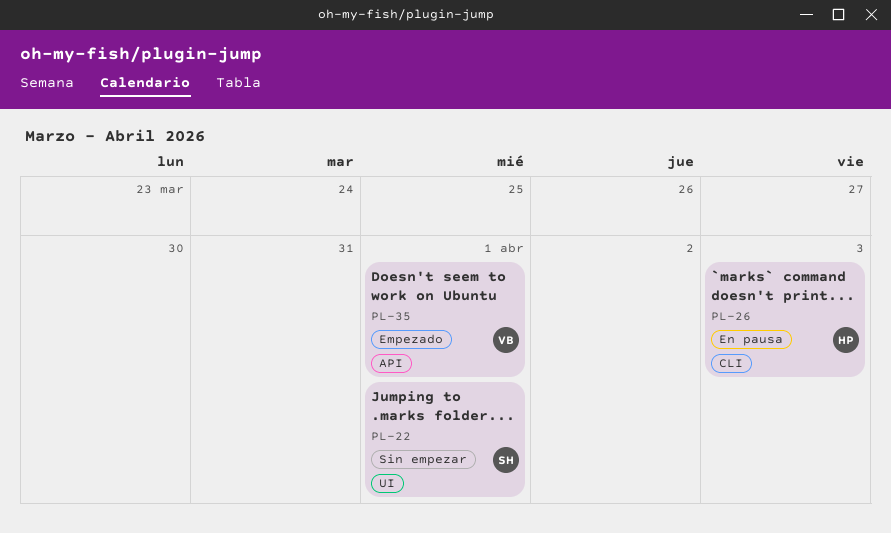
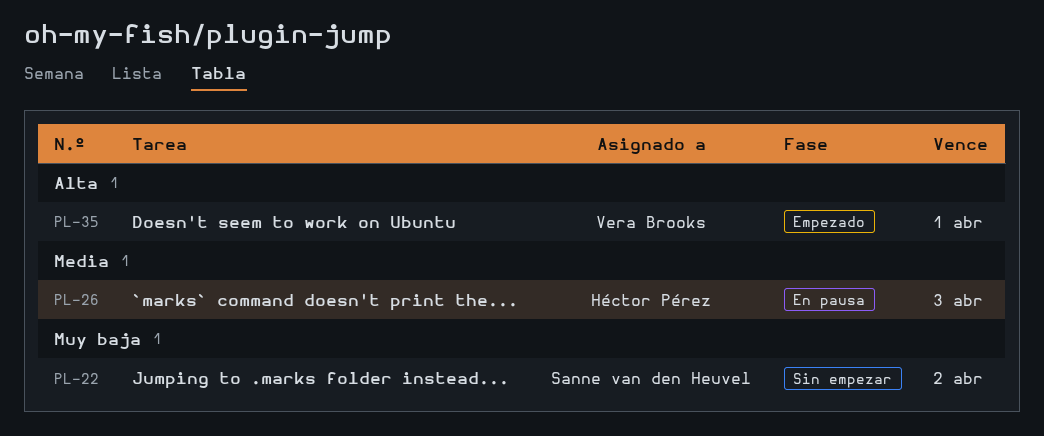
PL-22, due: Apr 1 -> Apr 2

